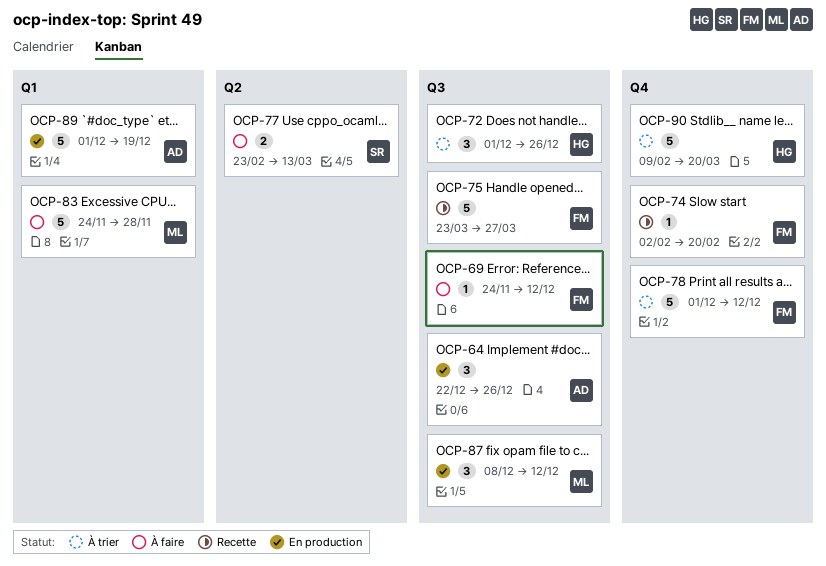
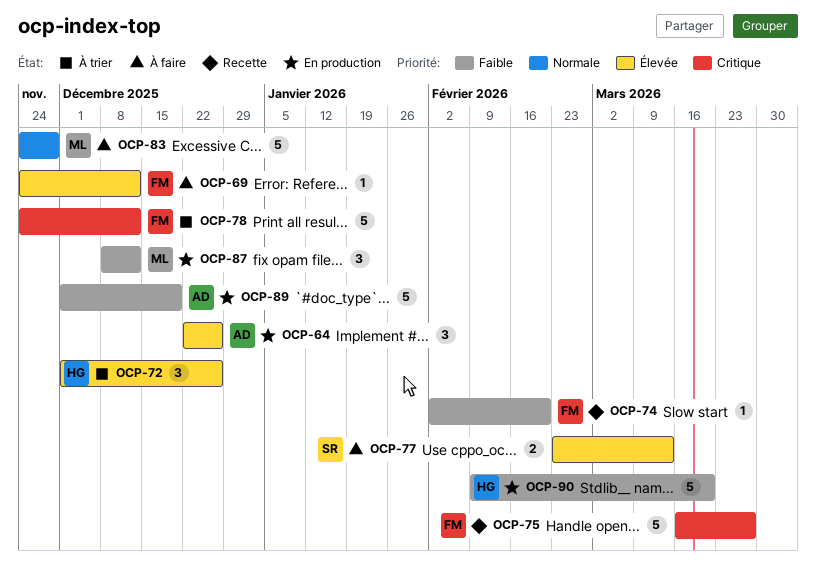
OCP-75, start: Mar 23 -> Mar 16
OCP-78, start: Dec 1 -> Nov 24
OCP-90, status: À trier -> En production

